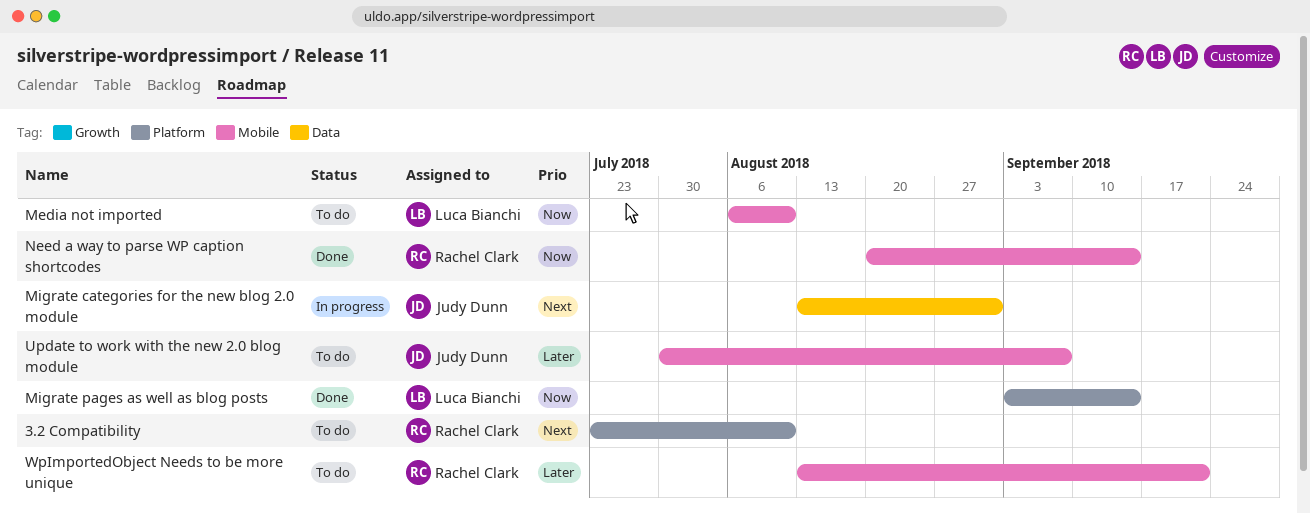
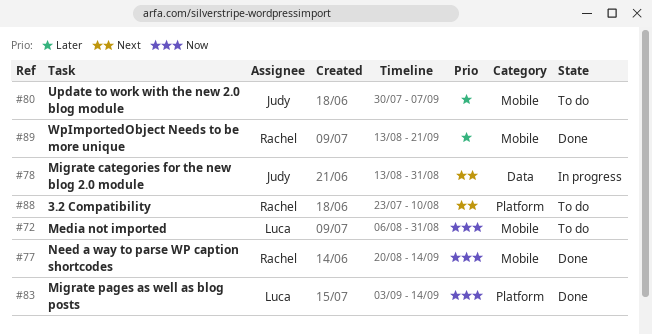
Media not imported, due: Aug 10 -> Aug 31
WpImportedObject Needs to be more unique, status: To do -> Done

